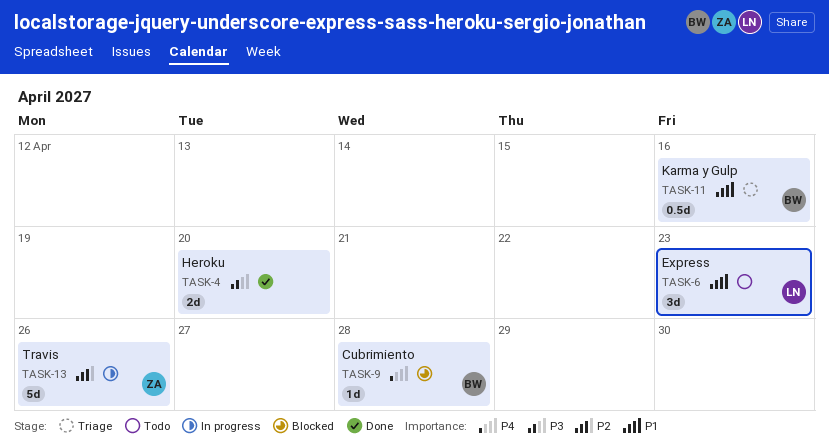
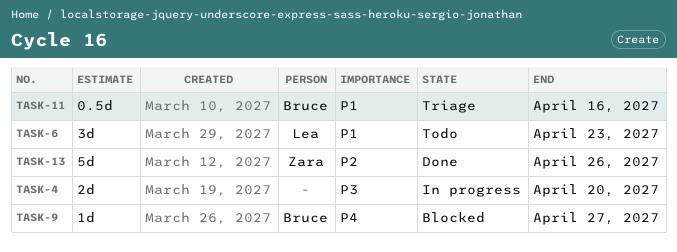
TASK-4, status: Done -> In progress
TASK-9, due: Apr 28 -> Apr 27
TASK-13, status: In progress -> Done

